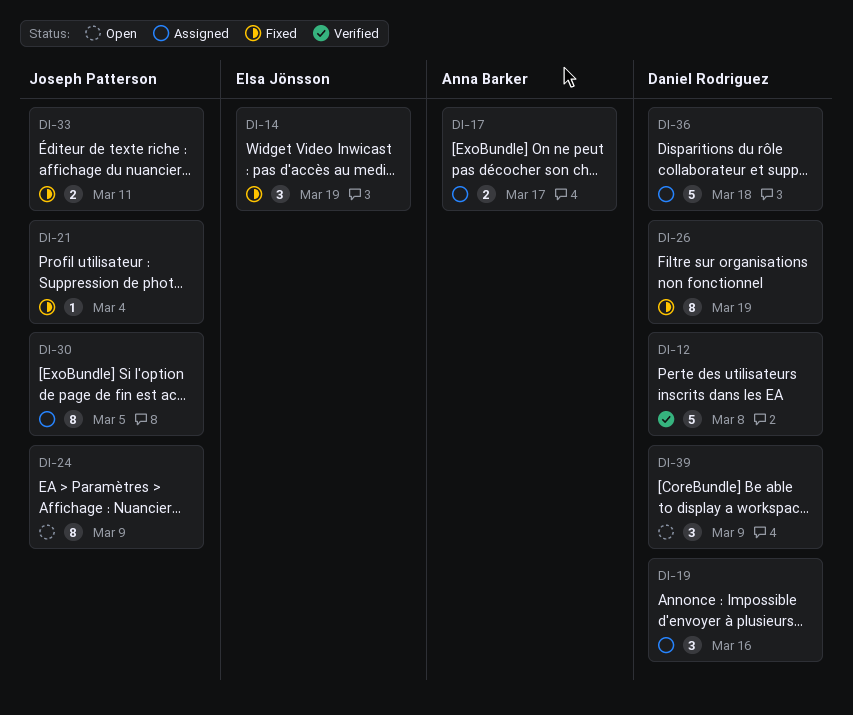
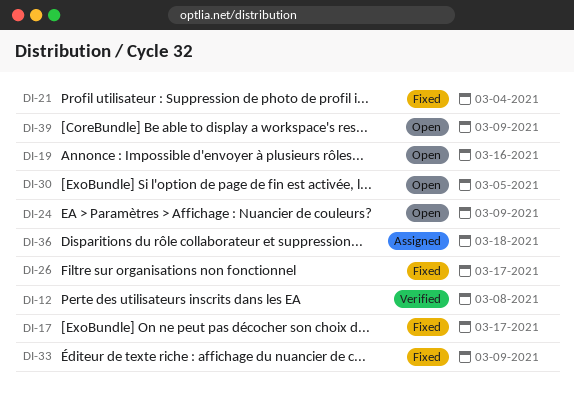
DI-14: present -> none
DI-17, status: Assigned -> Fixed
DI-19, status: Assigned -> Open
DI-26, due: Mar 19 -> Mar 17
DI-30, status: Assigned -> Open
DI-33, due: Mar 11 -> Mar 9

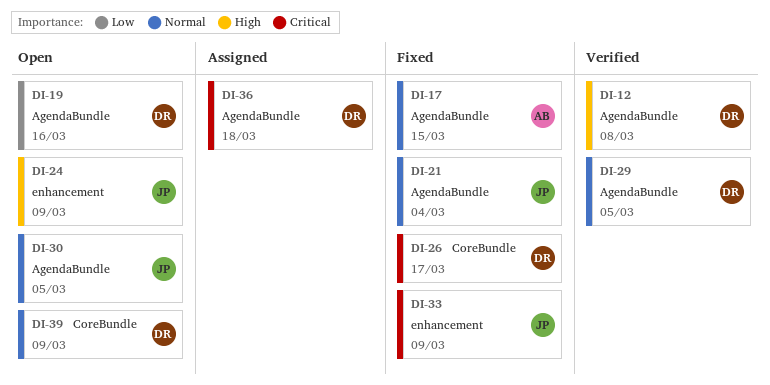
DI-17, due: Mar 17 -> Mar 15
DI-29: none -> present

